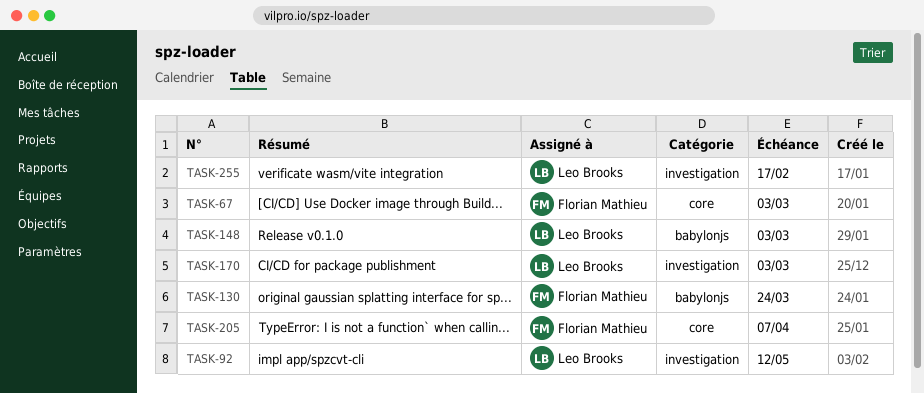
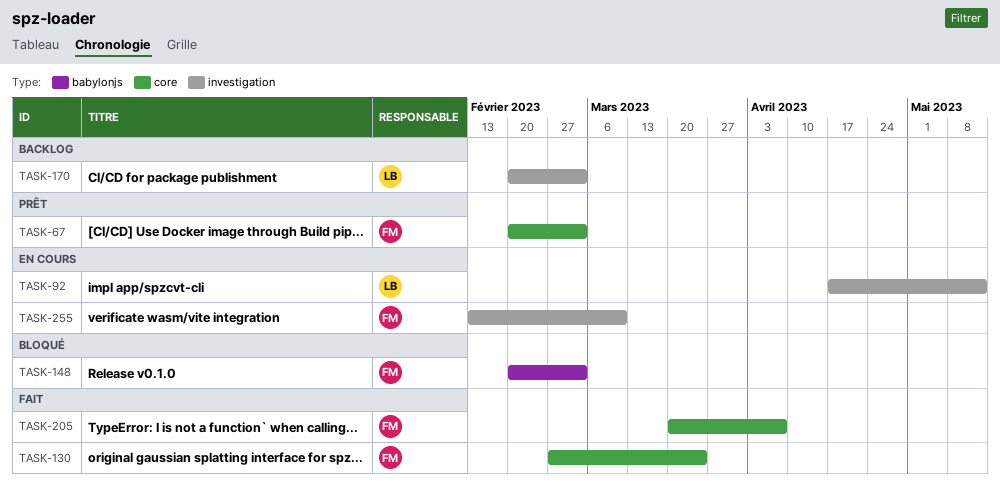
TASK-130, label: babylonjs -> core
TASK-148, owner: Leo Brooks -> Florian Mathieu
TASK-255, owner: Leo Brooks -> Florian Mathieu
TASK-255, due: Feb 17 -> Mar 10

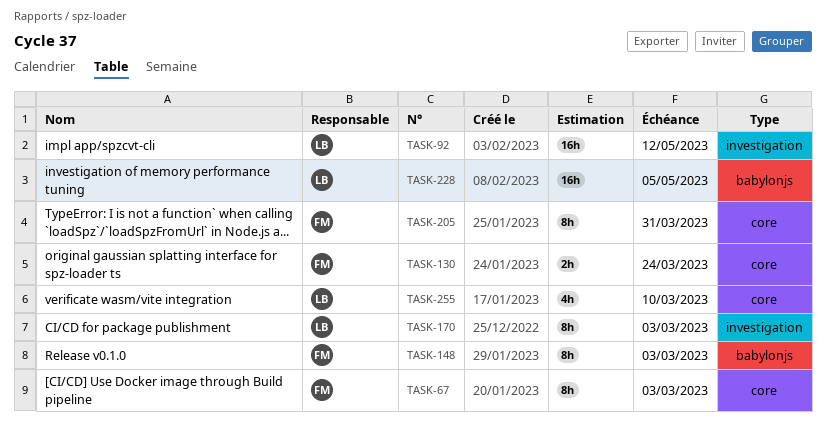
TASK-205, due: Apr 7 -> Mar 31
TASK-228: none -> present
TASK-255, owner: FM -> LB
TASK-255, label: investigation -> core

